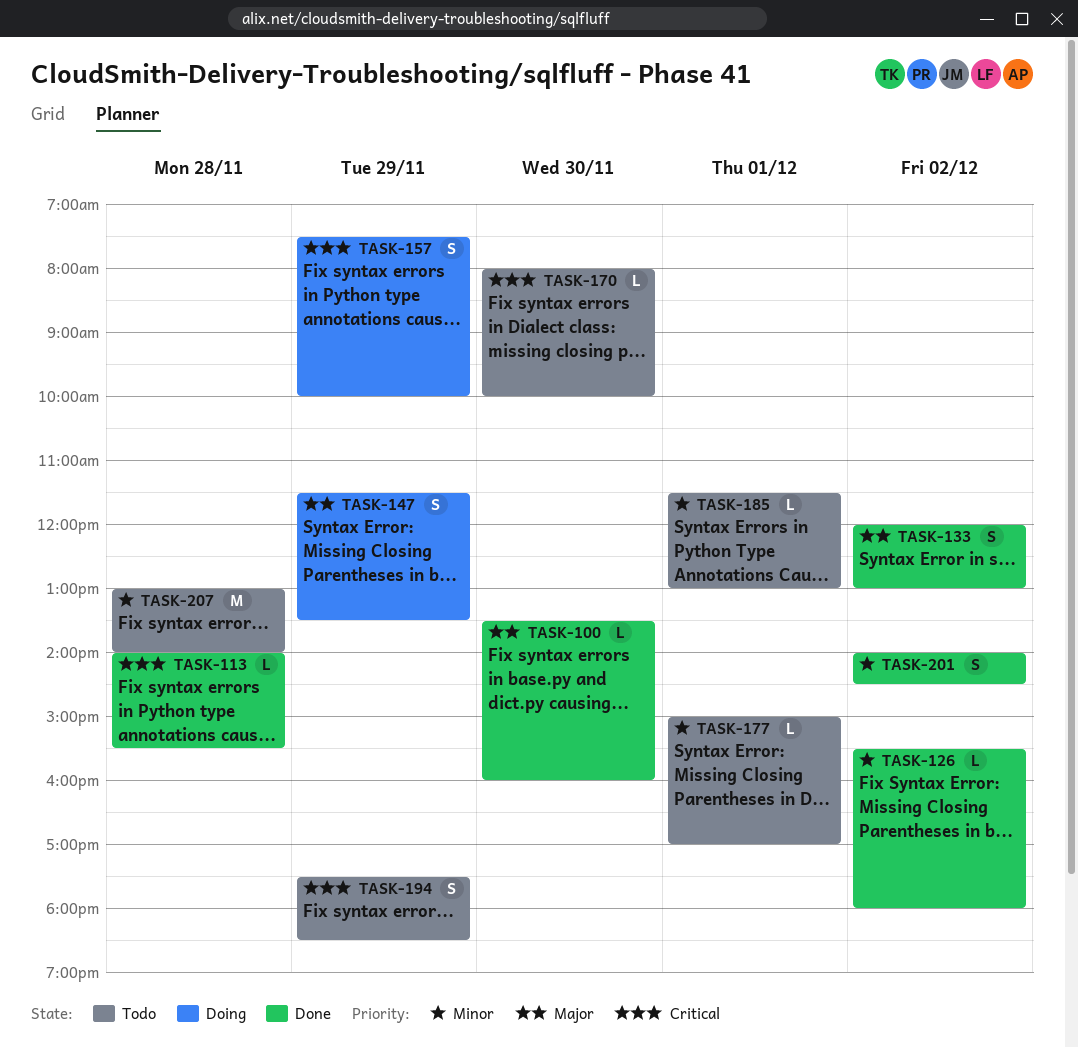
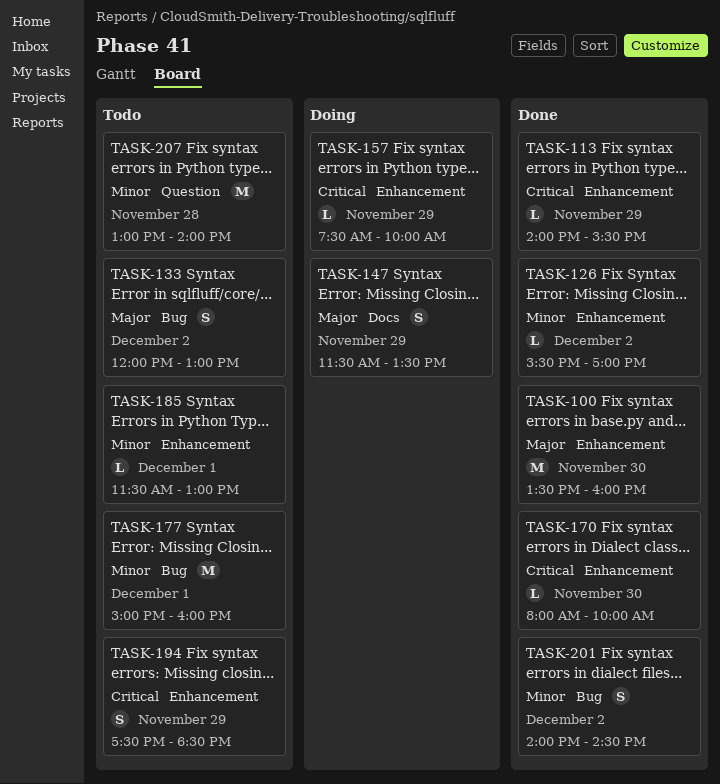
TASK-100, estimate: L -> M
TASK-113, day: Nov 28 -> Nov 29
TASK-126, ends: 18:00 -> 17:00
TASK-133, status: Done -> Todo
TASK-157, estimate: S -> L
TASK-170, status: Todo -> Done
TASK-177, estimate: L -> M
TASK-177, ends: 17:00 -> 16:00

